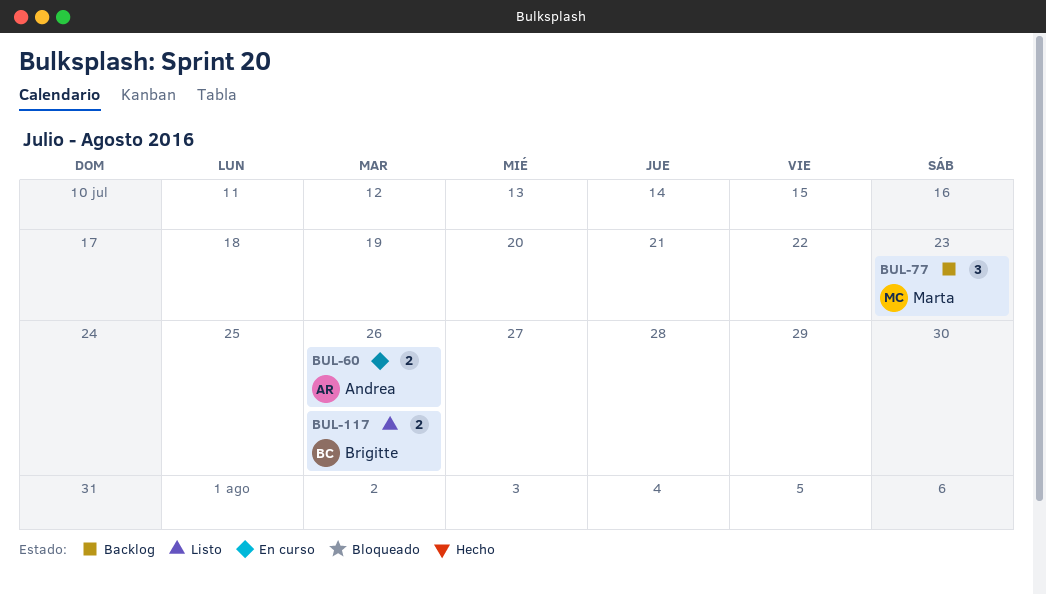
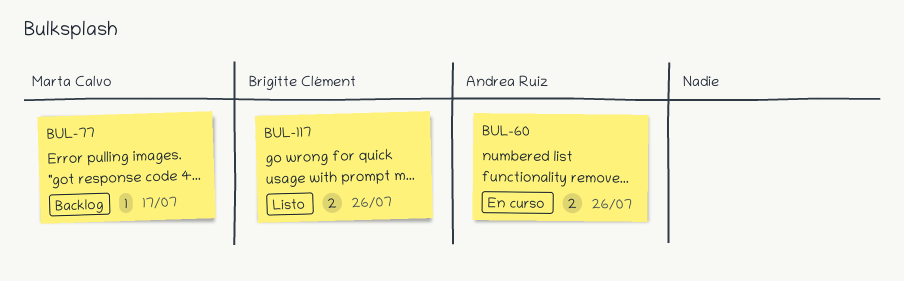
BUL-77, estimate: 3 -> 1
BUL-77, due: Jul 23 -> Jul 17

